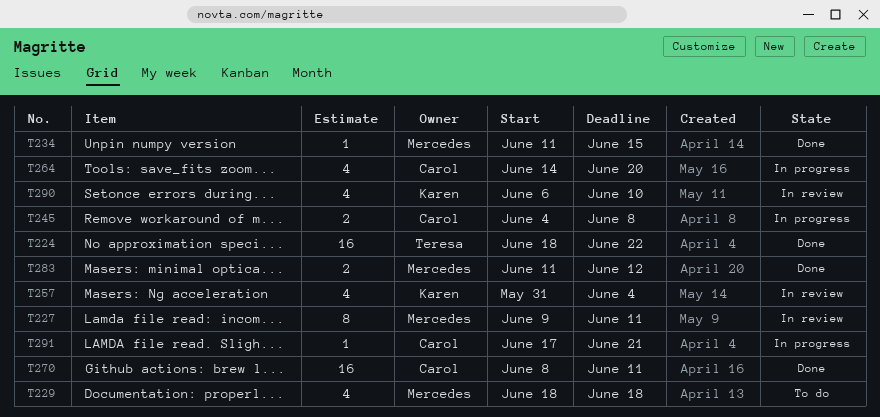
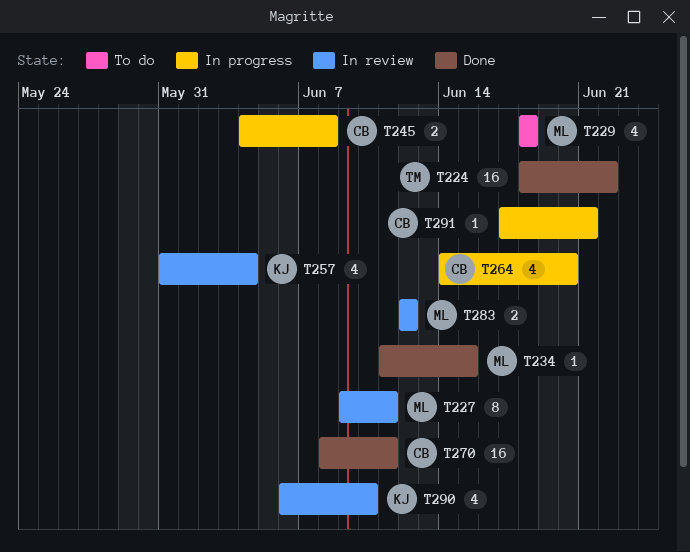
T283, status: Done -> In review
T283, start: Jun 11 -> Jun 12

